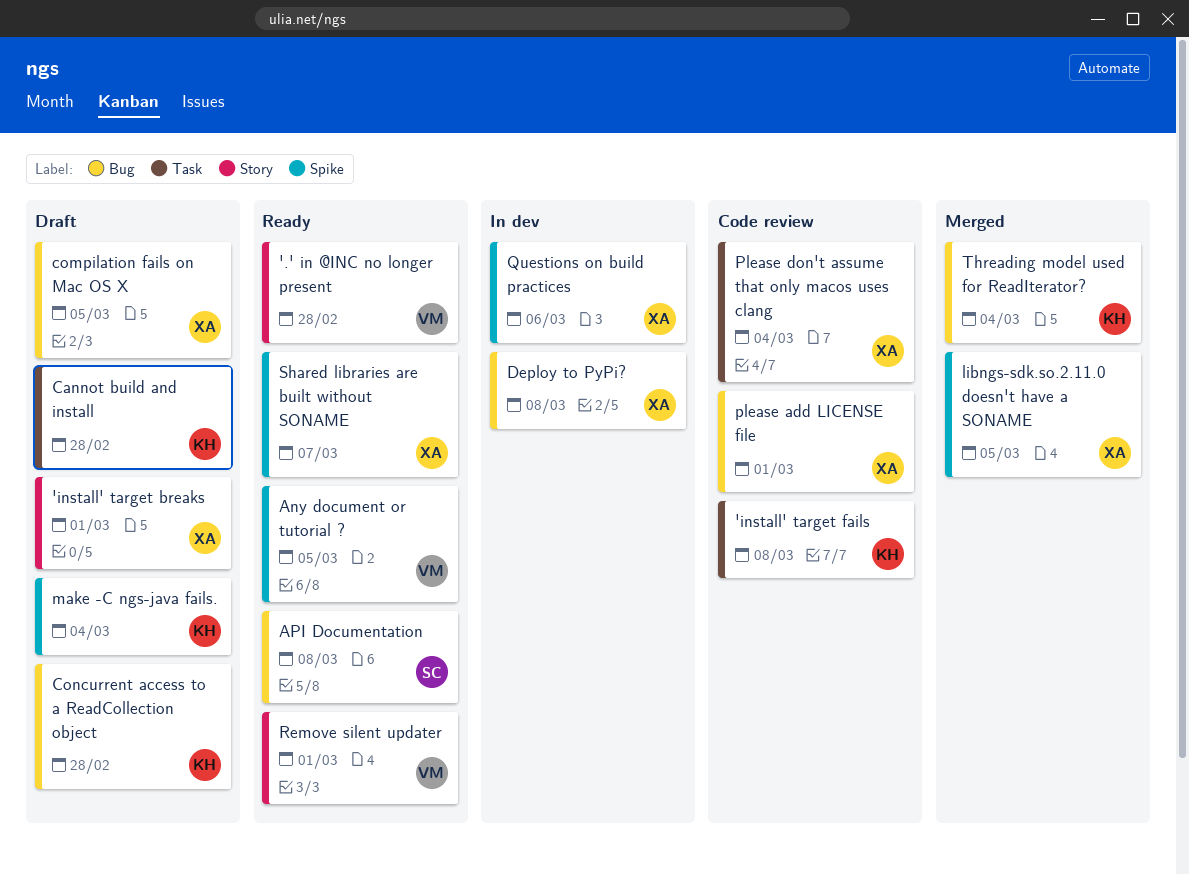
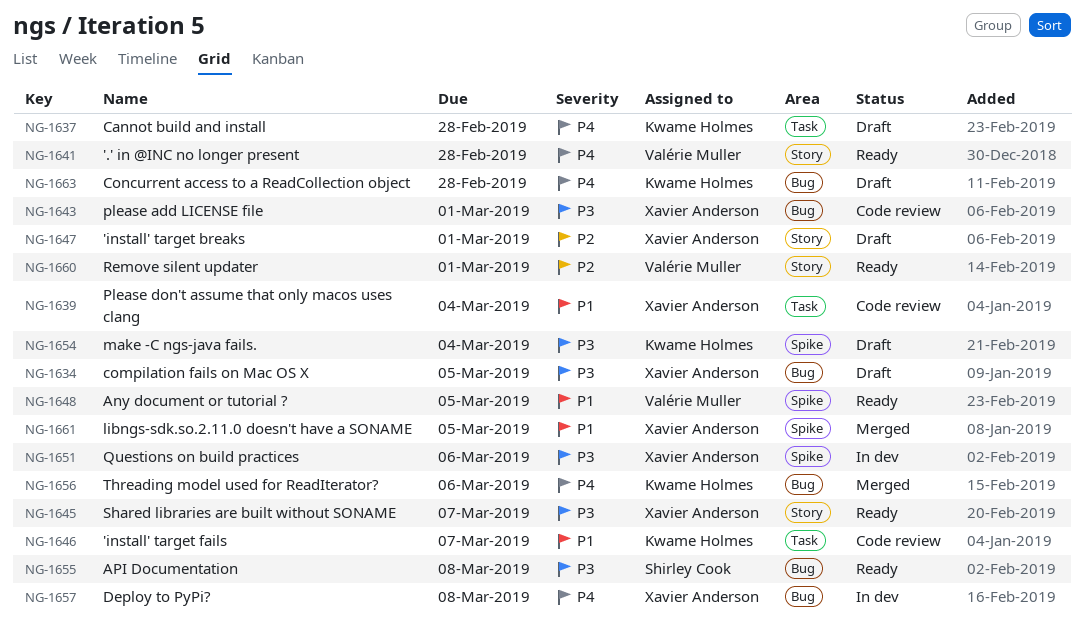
'install' target fails, due: Mar 8 -> Mar 7
Shared libraries are built without SONAME, label: Spike -> Story
Threading model used for ReadIterator?, due: Mar 4 -> Mar 6

